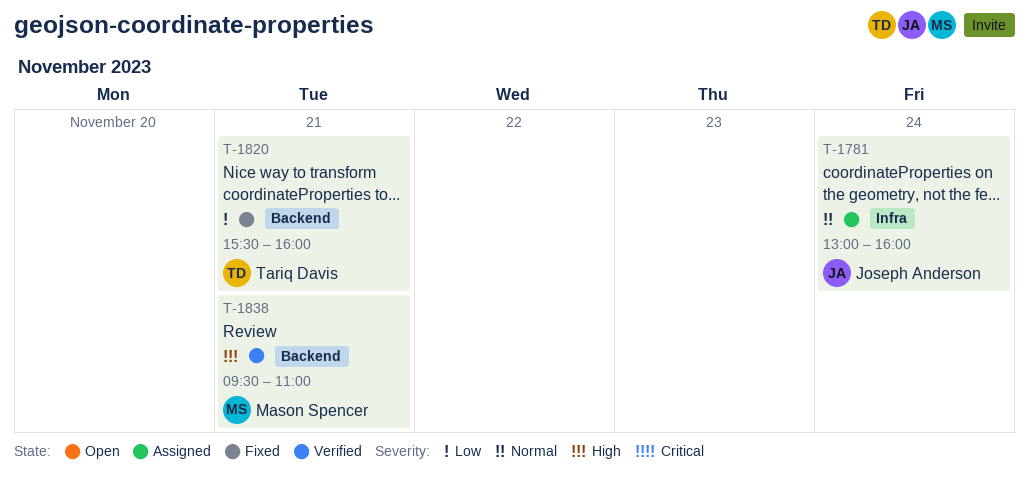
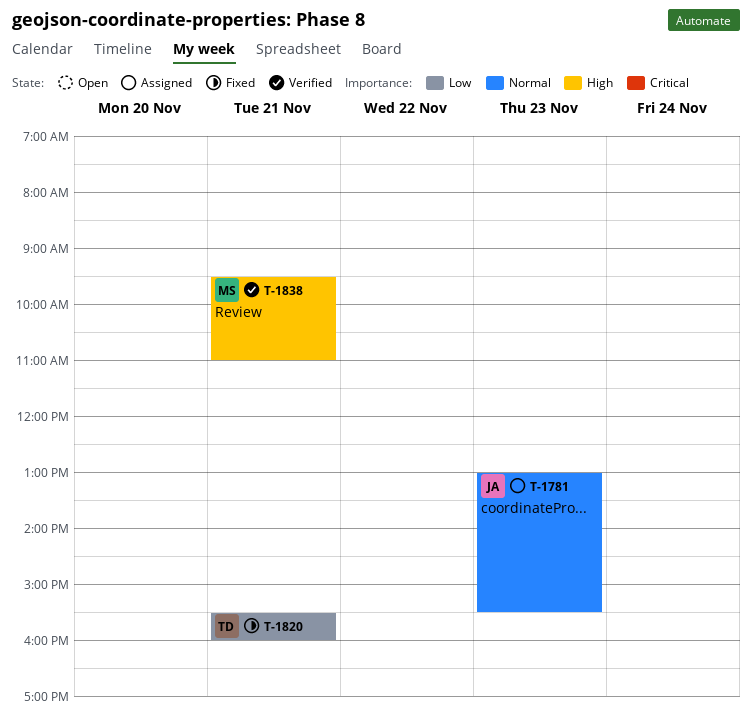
T-1781, day: Nov 24 -> Nov 23
T-1781, ends: 16:00 -> 15:30

